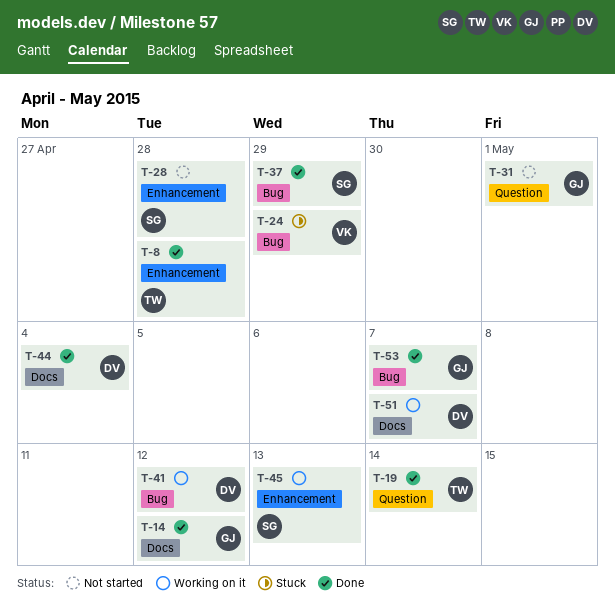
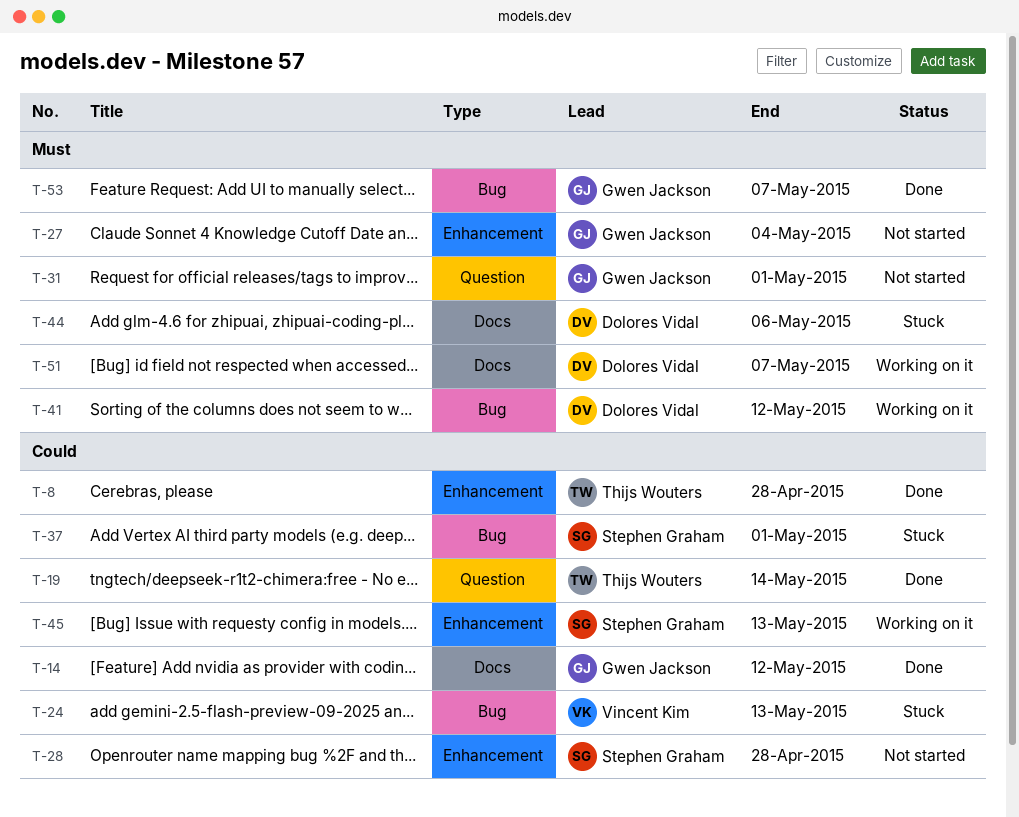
T-24, due: Apr 29 -> May 13
T-27: none -> present
T-37, status: Done -> Stuck
T-37, due: Apr 29 -> May 1
T-44, status: Done -> Stuck
T-44, due: May 4 -> May 6

